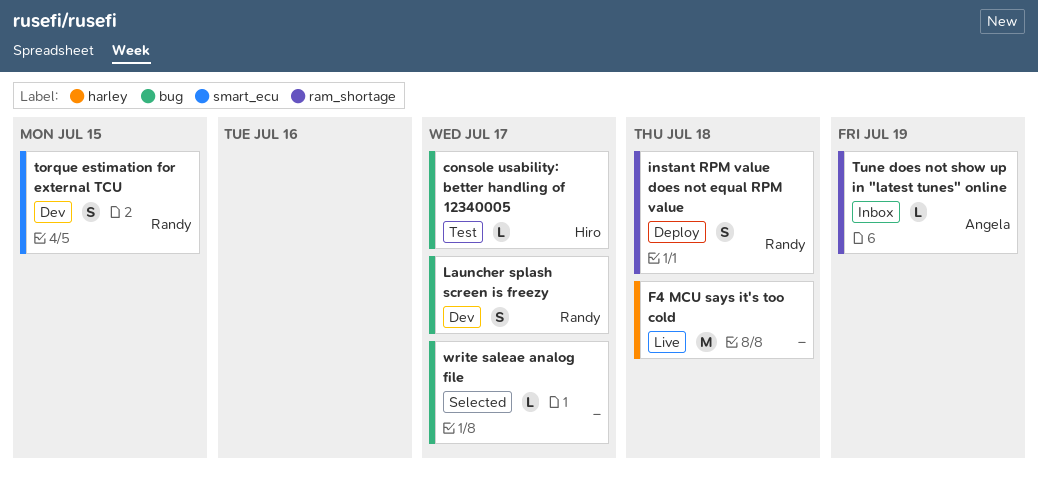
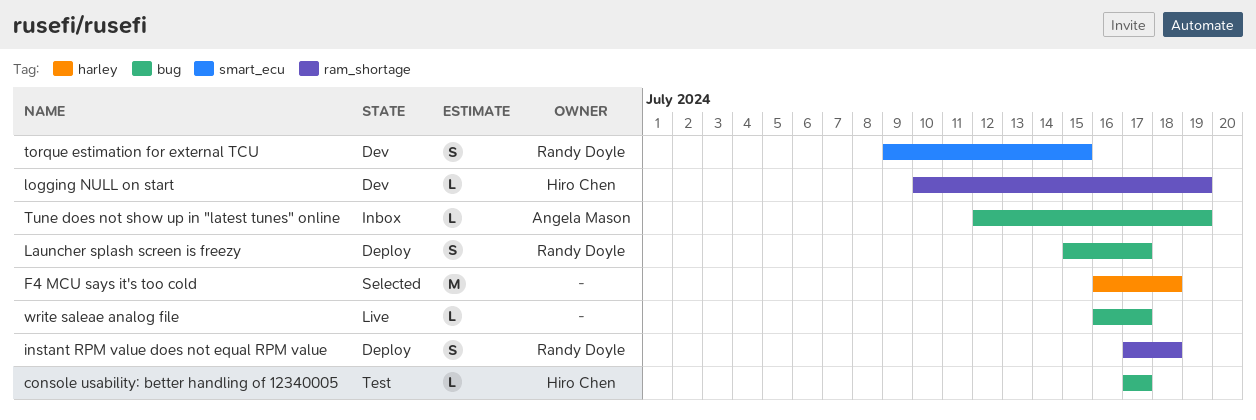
F4 MCU says it's too cold, status: Live -> Selected
Launcher splash screen is freezy, status: Dev -> Deploy
logging NULL on start: none -> present
Tune does not show up in "latest tunes" online, label: ram_shortage -> bug
write saleae analog file, status: Selected -> Live

